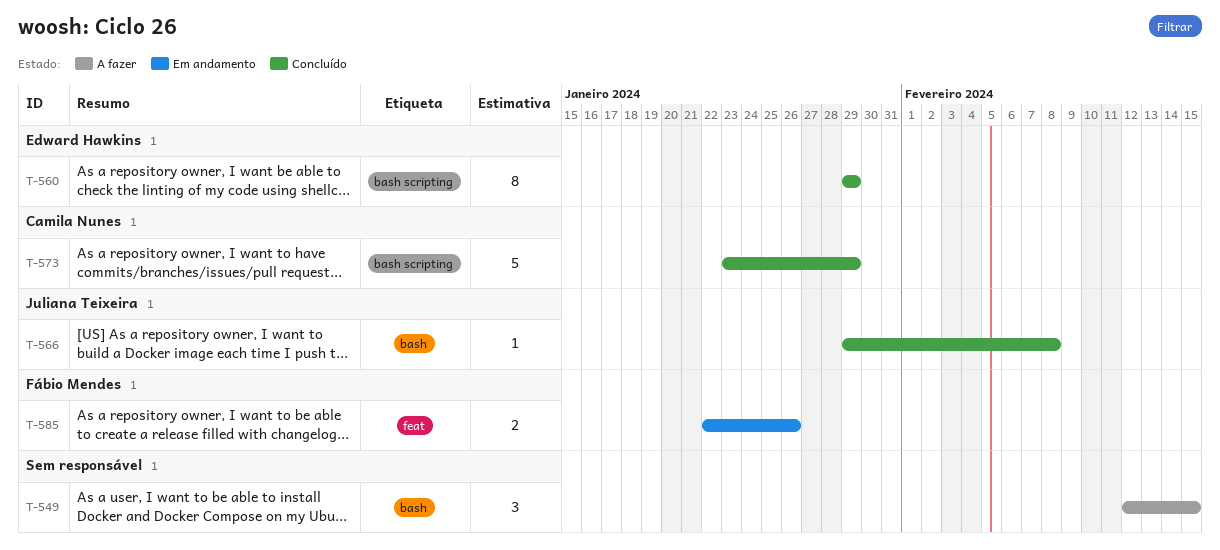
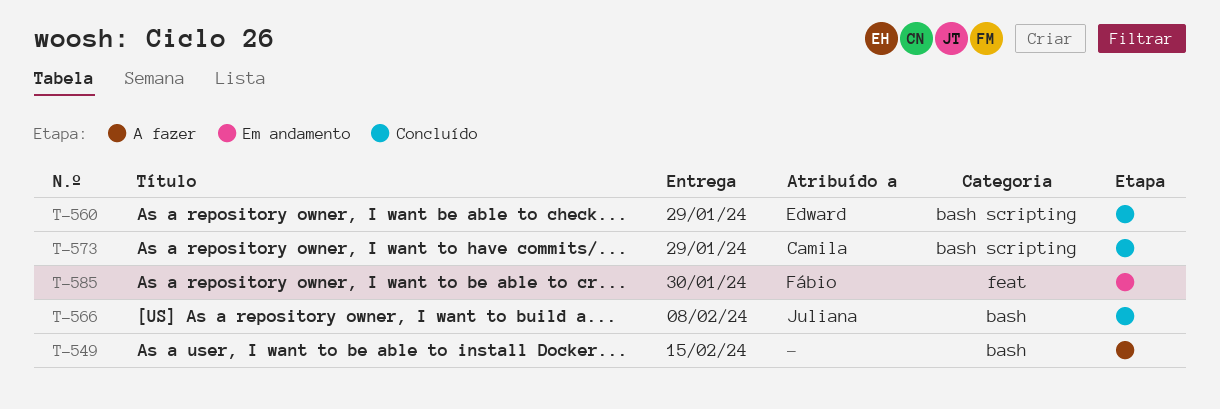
T-585, due: Jan 26 -> Jan 30

